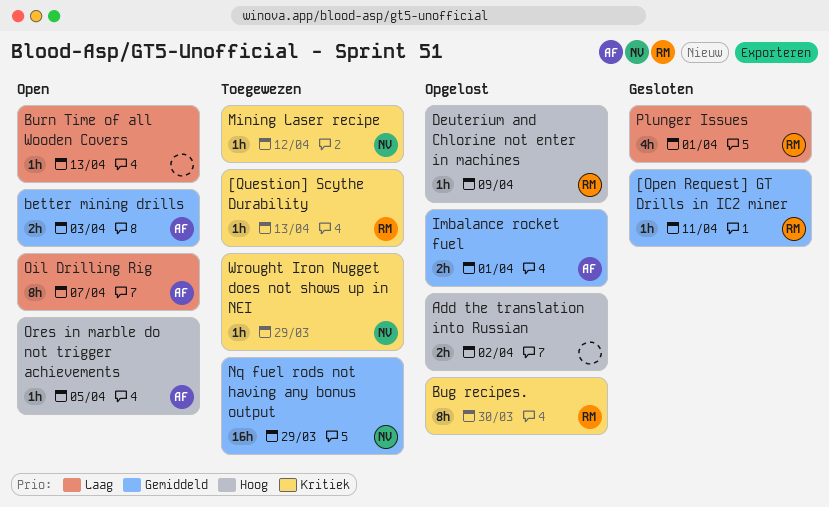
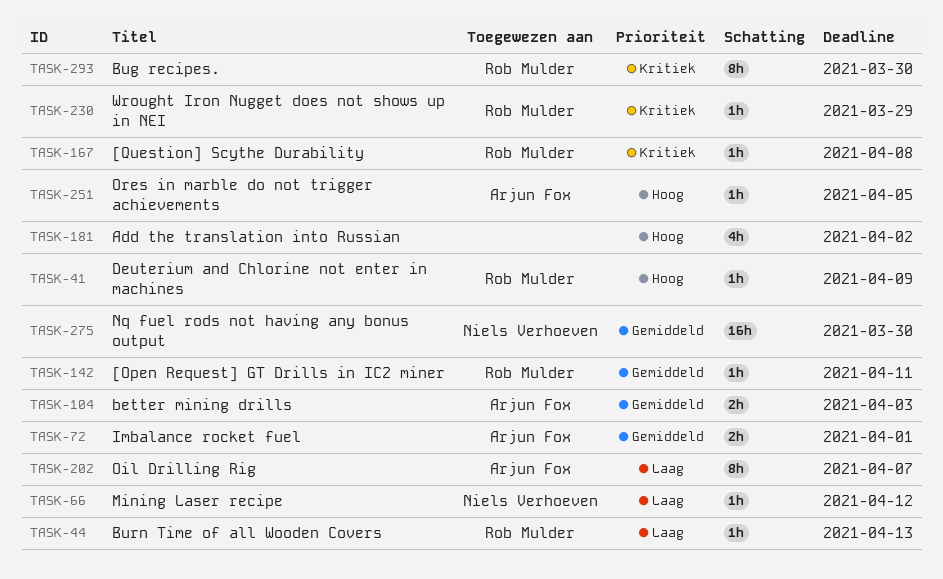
[Question] Scythe Durability, due: Apr 13 -> Apr 8
Add the translation into Russian, estimate: 2h -> 4h
Burn Time of all Wooden Covers, owner: none -> Rob Mulder
Mining Laser recipe, priority: Kritiek -> Laag
Nq fuel rods not having any bonus output, due: Mar 29 -> Mar 30
Plunger Issues: present -> none
Wrought Iron Nugget does not shows up in NEI, owner: Niels Verhoeven -> Rob Mulder

